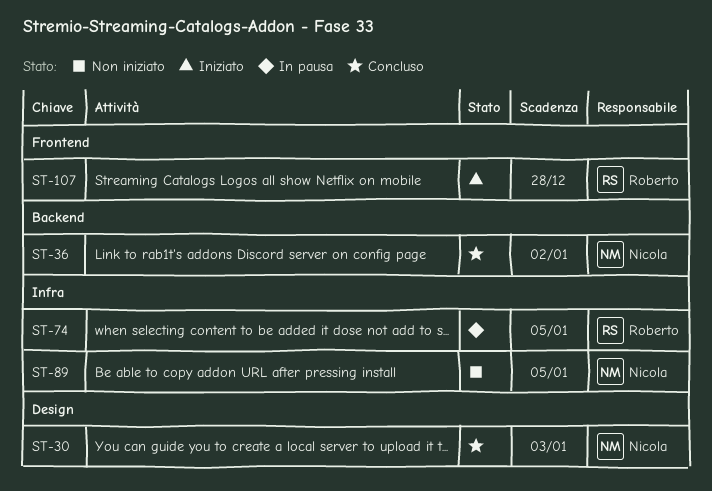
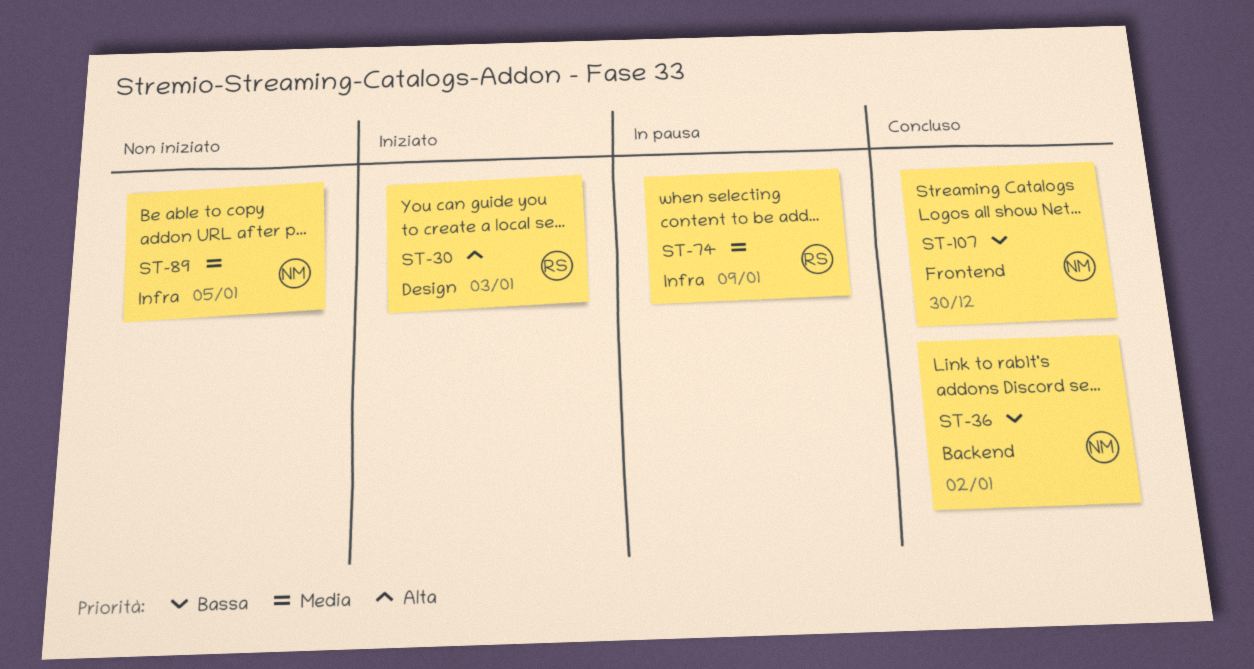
ST-30, status: Concluso -> Iniziato
ST-30, owner: Nicola -> Roberto
ST-74, due: Jan 5 -> Jan 9
ST-107, status: Iniziato -> Concluso
ST-107, owner: Roberto -> Nicola
ST-107, due: Dec 28 -> Dec 30

